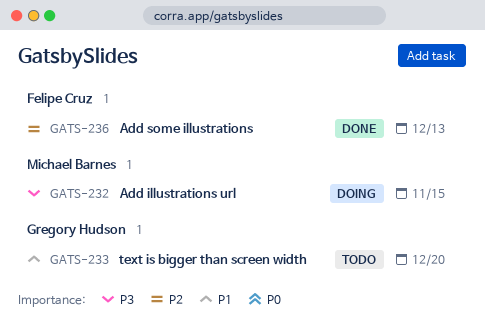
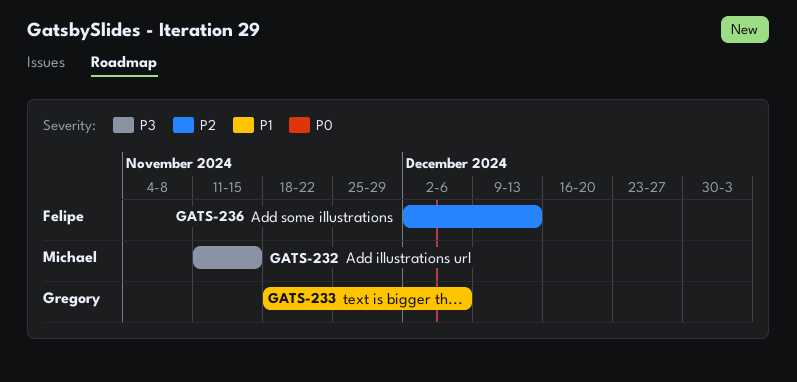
GATS-233, due: Dec 20 -> Dec 6

